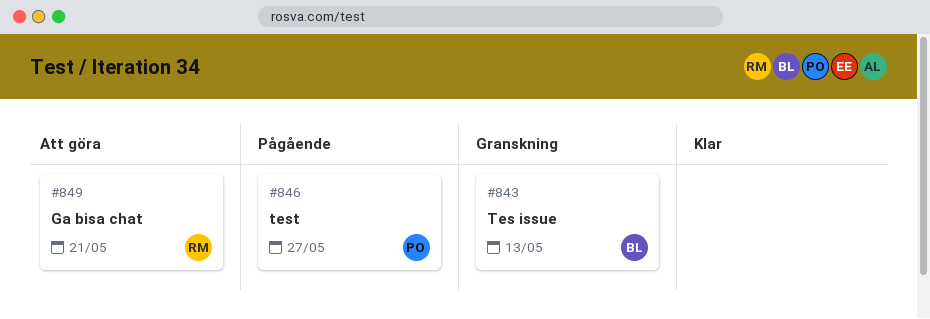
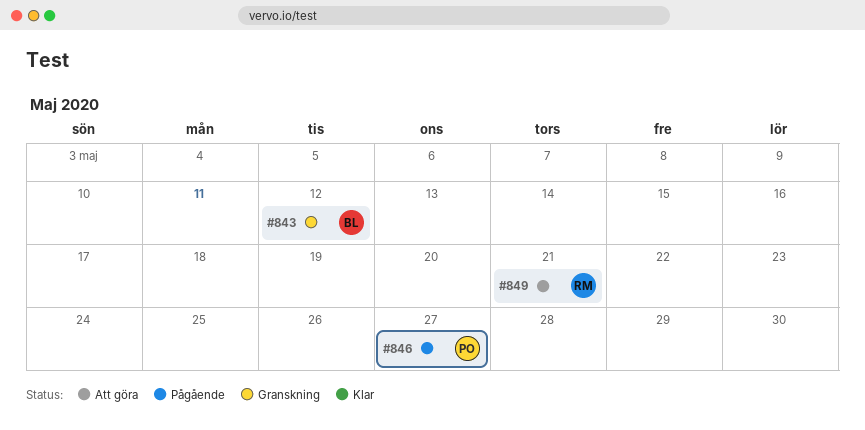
#843, due: May 13 -> May 12

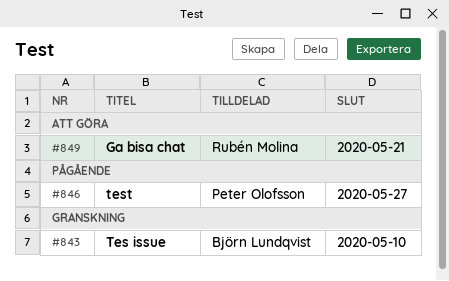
#843, due: May 12 -> May 10

